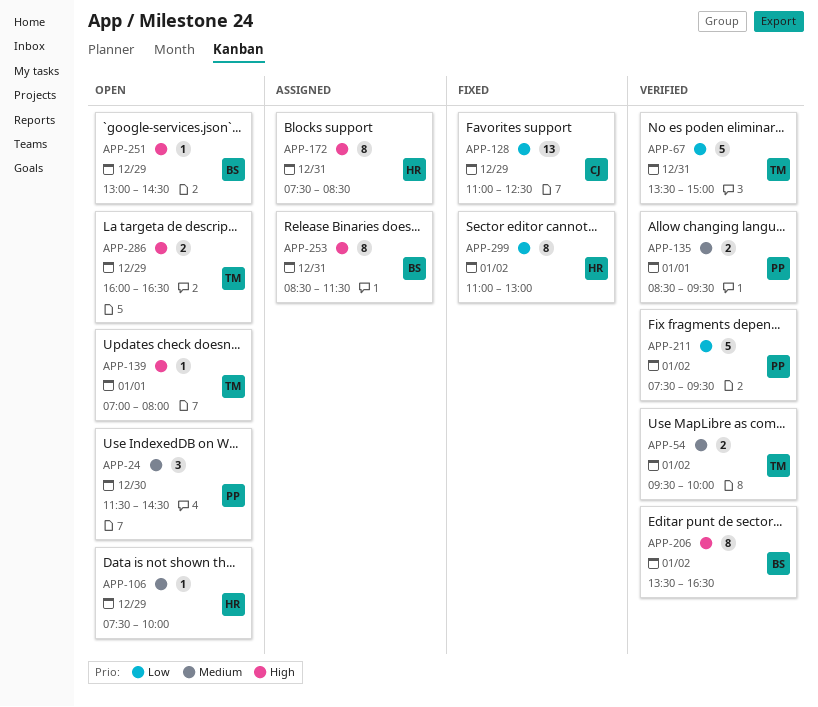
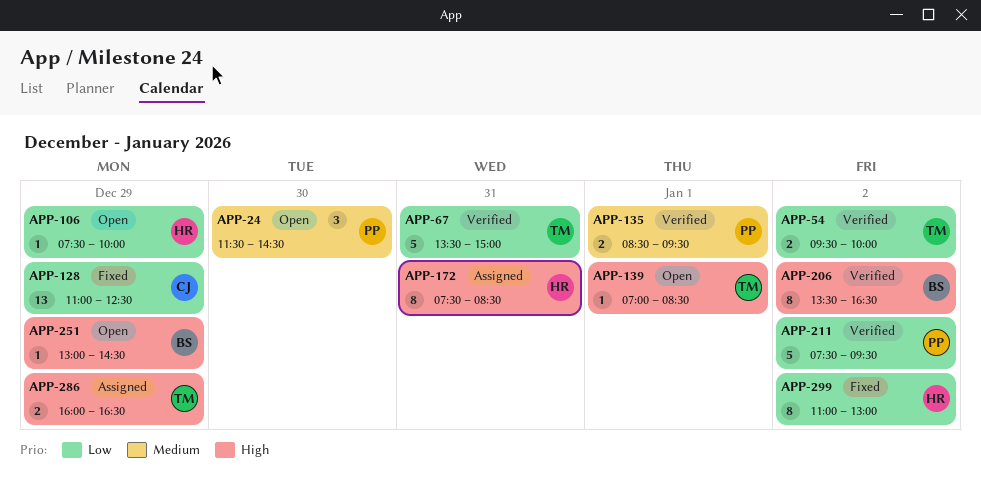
APP-54, priority: Medium -> Low
APP-106, priority: Medium -> Low
APP-139, ends: 08:00 -> 08:30
APP-253: present -> none
APP-286, status: Open -> Assigned

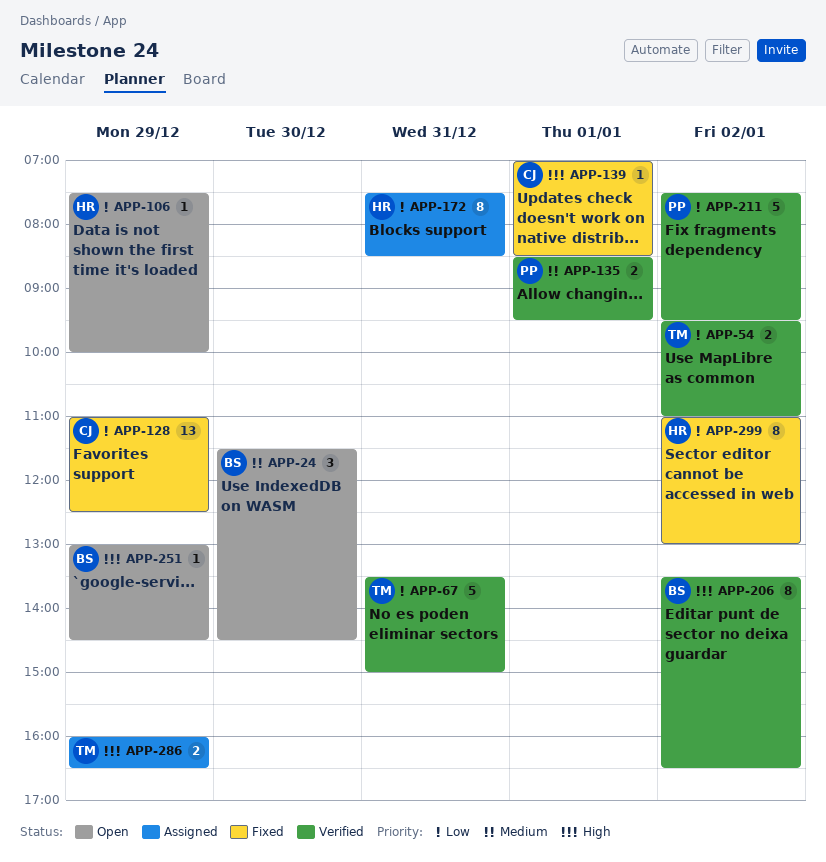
APP-24, owner: PP -> BS
APP-54, ends: 10:00 -> 11:00
APP-139, status: Open -> Fixed
APP-139, owner: TM -> CJ
APP-172, priority: High -> Low

